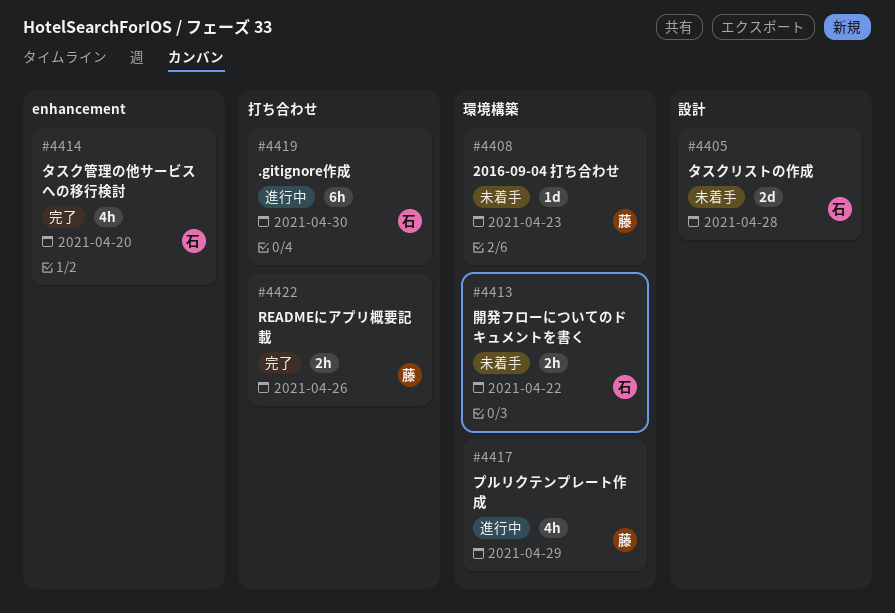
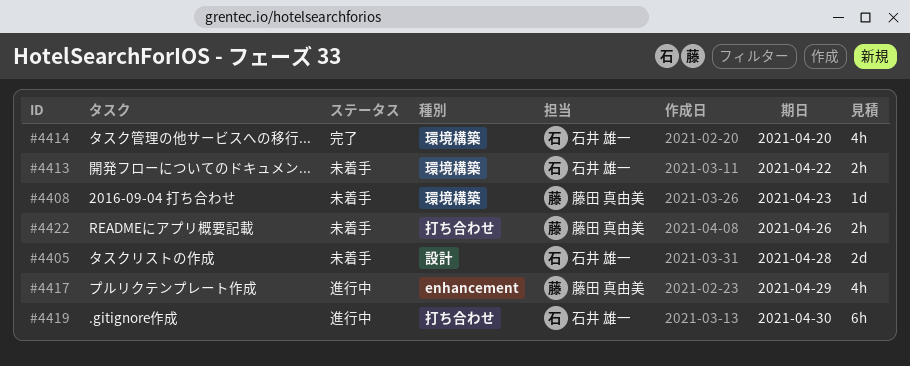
#4414, label: enhancement -> 環境構築
#4417, label: 環境構築 -> enhancement
#4422, status: 完了 -> 未着手

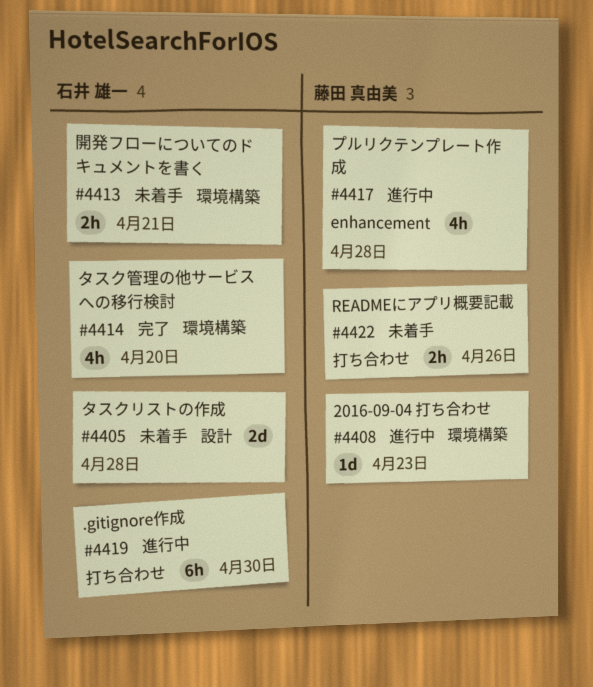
#4408, status: 未着手 -> 進行中
#4413, due: Apr 22 -> Apr 21
#4417, due: Apr 29 -> Apr 28

